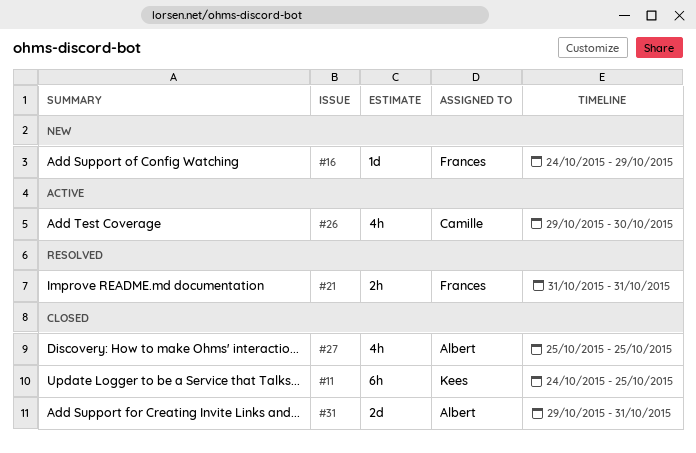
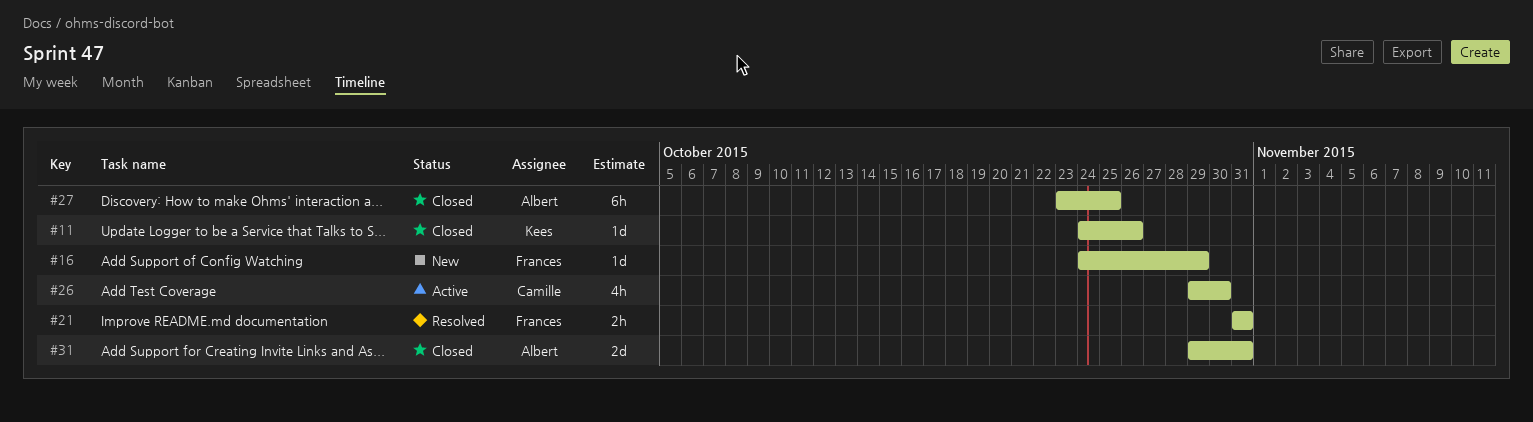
#11, estimate: 6h -> 1d
#11, due: Oct 25 -> Oct 26
#27, estimate: 4h -> 6h
#27, start: Oct 25 -> Oct 23

